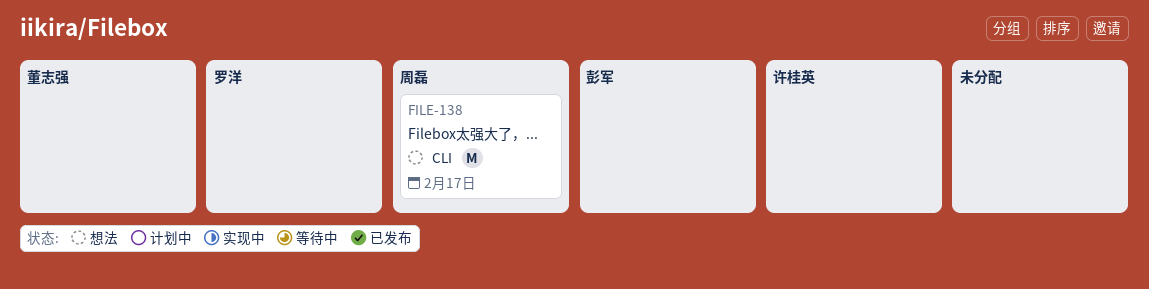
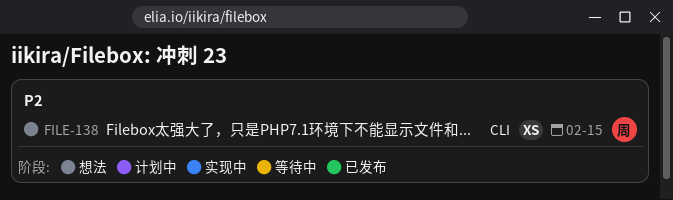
FILE-138, estimate: M -> XS
FILE-138, due: Feb 17 -> Feb 15

